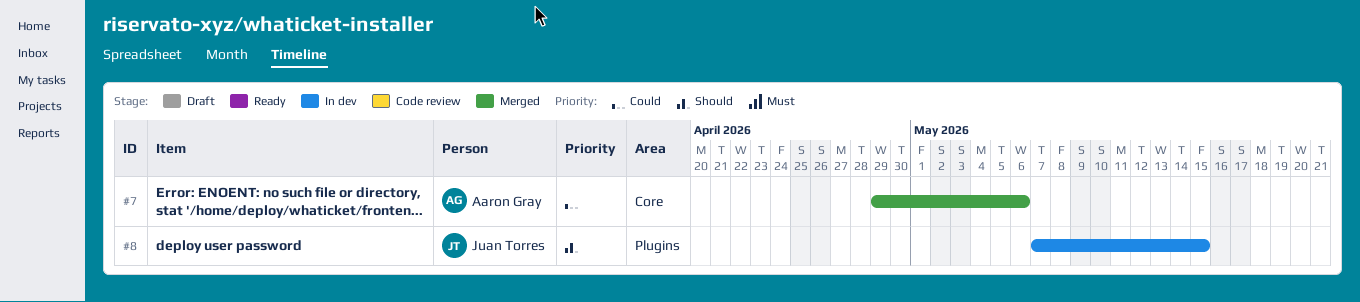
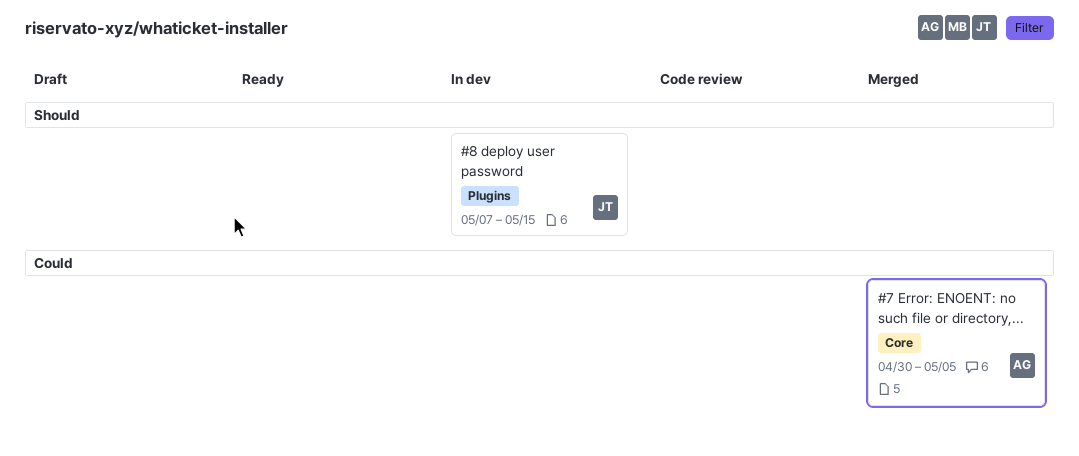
#7, start: Apr 29 -> Apr 30
#7, due: May 6 -> May 5

